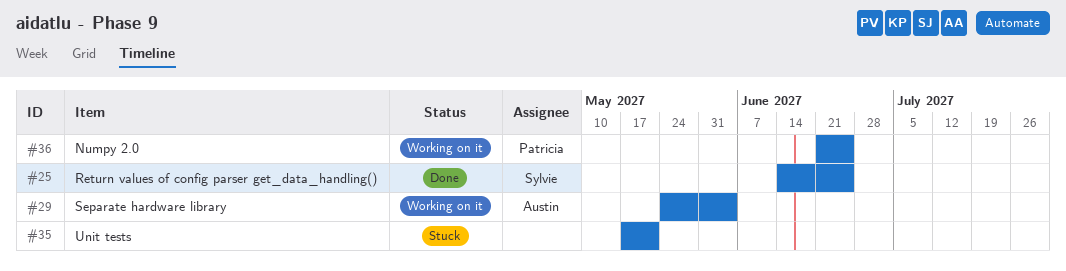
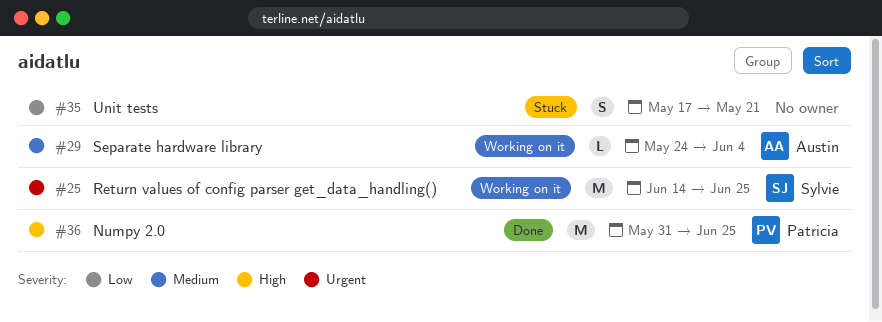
#25, status: Done -> Working on it
#36, status: Working on it -> Done
#36, start: Jun 21 -> May 31

